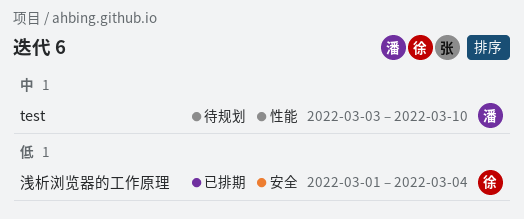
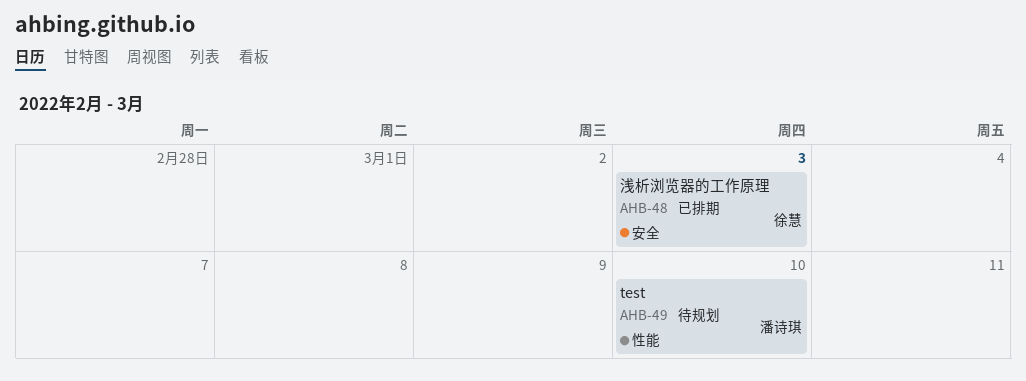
浅析浏览器的工作原理, due: Mar 4 -> Mar 3

